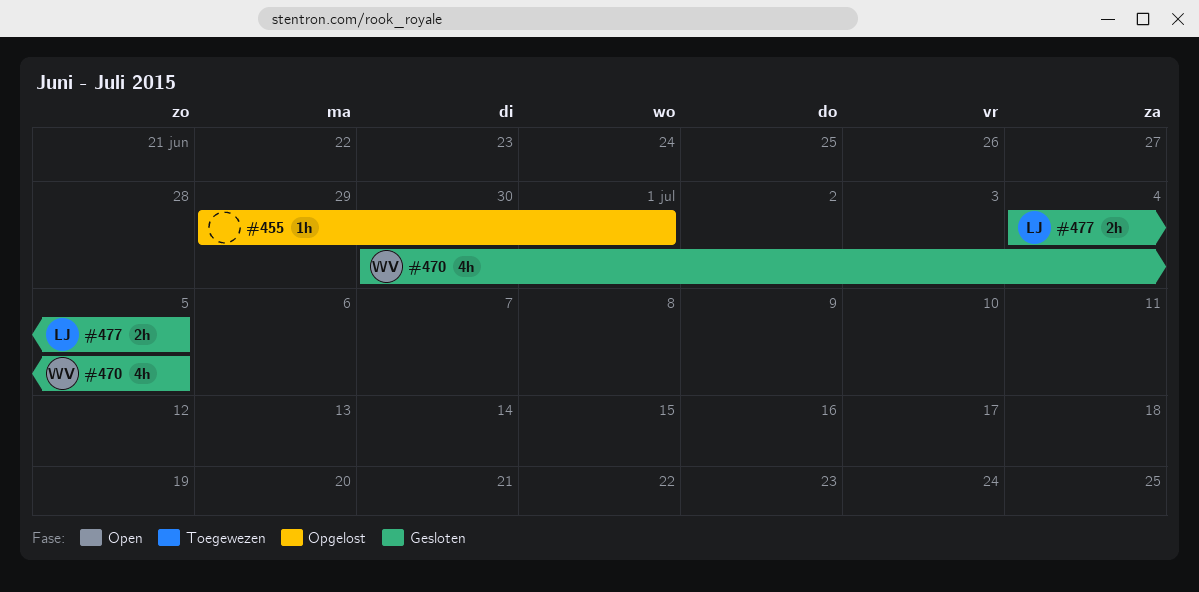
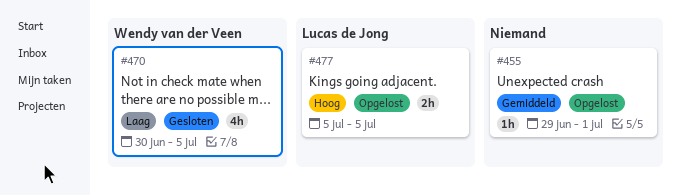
#477, status: Gesloten -> Opgelost
#477, start: Jul 4 -> Jul 5

